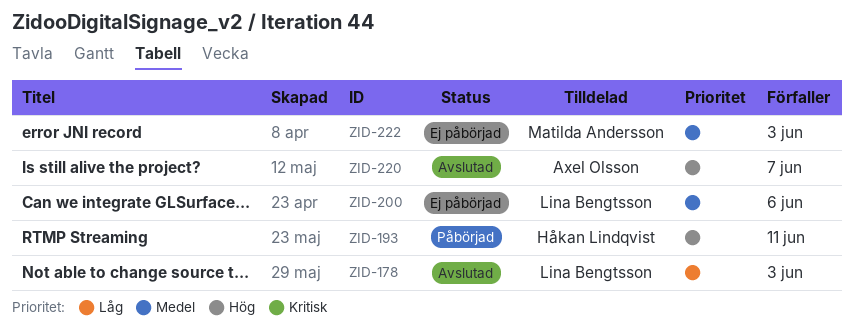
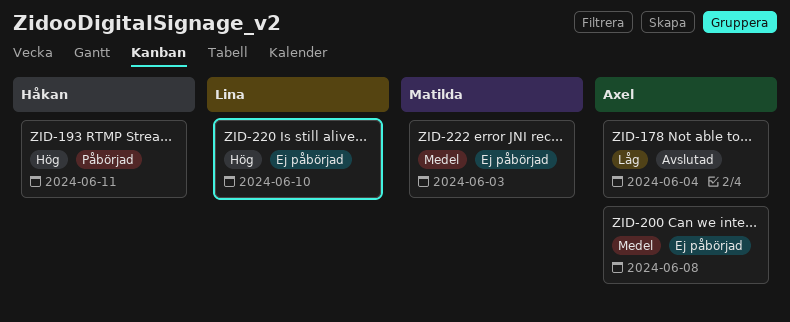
ZID-178, owner: Lina Bengtsson -> Axel Olsson
ZID-178, due: Jun 3 -> Jun 4
ZID-200, owner: Lina Bengtsson -> Axel Olsson
ZID-200, due: Jun 6 -> Jun 8
ZID-220, status: Avslutad -> Ej påbörjad
ZID-220, owner: Axel Olsson -> Lina Bengtsson
ZID-220, due: Jun 7 -> Jun 10

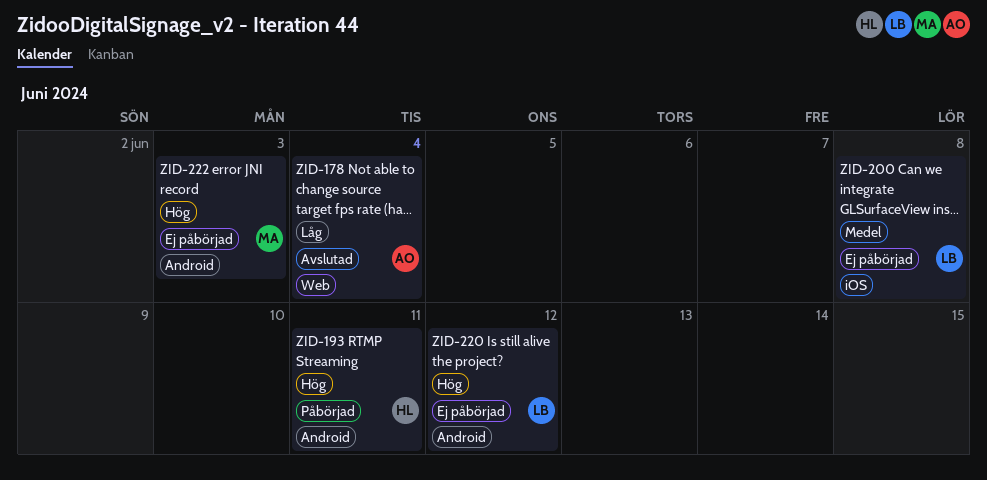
ZID-200, owner: Axel -> Lina
ZID-220, due: Jun 10 -> Jun 12
ZID-222, priority: Medel -> Hög

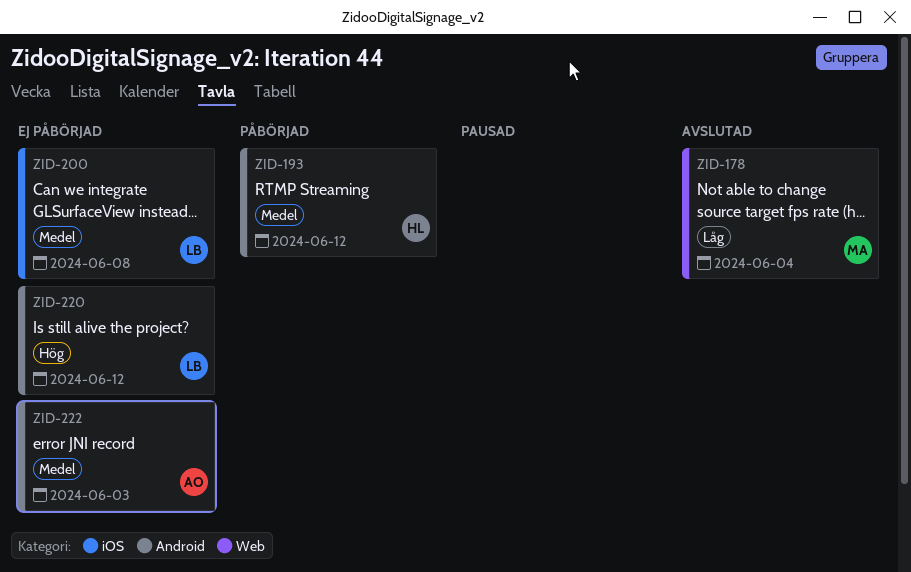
ZID-178, owner: AO -> MA
ZID-193, priority: Hög -> Medel
ZID-193, due: Jun 11 -> Jun 12
ZID-222, owner: MA -> AO
ZID-222, priority: Hög -> Medel

